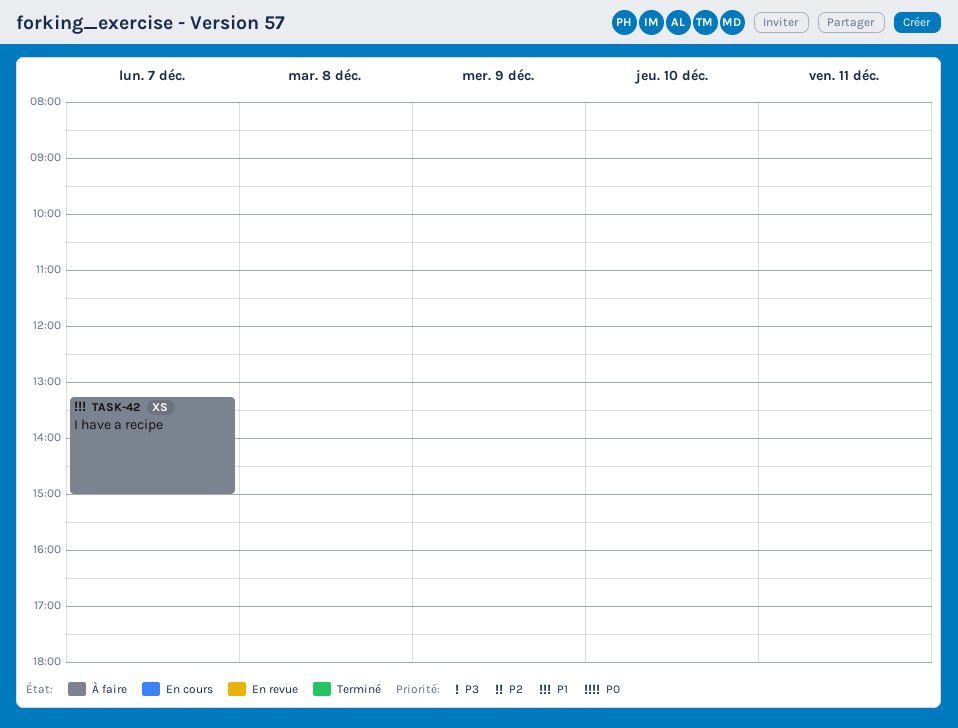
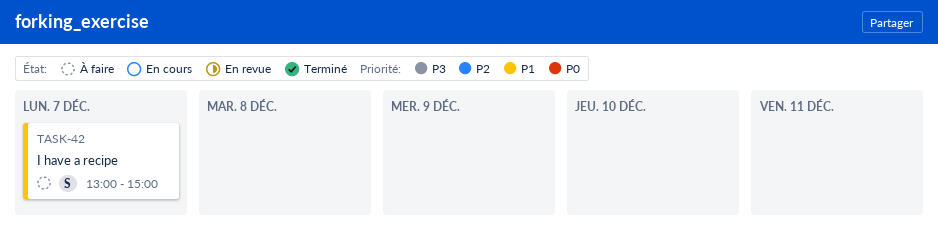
TASK-42, estimate: XS -> S
TASK-42, begins: 13:15 -> 13:00

